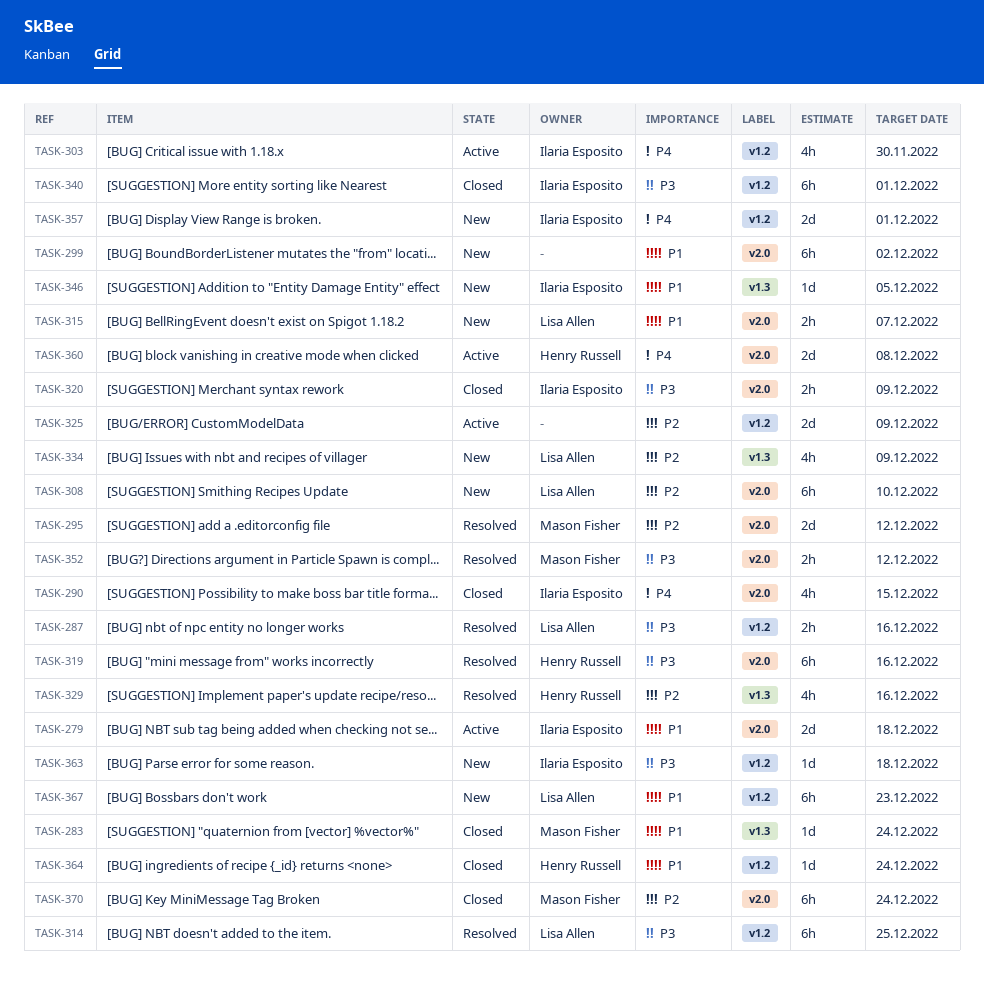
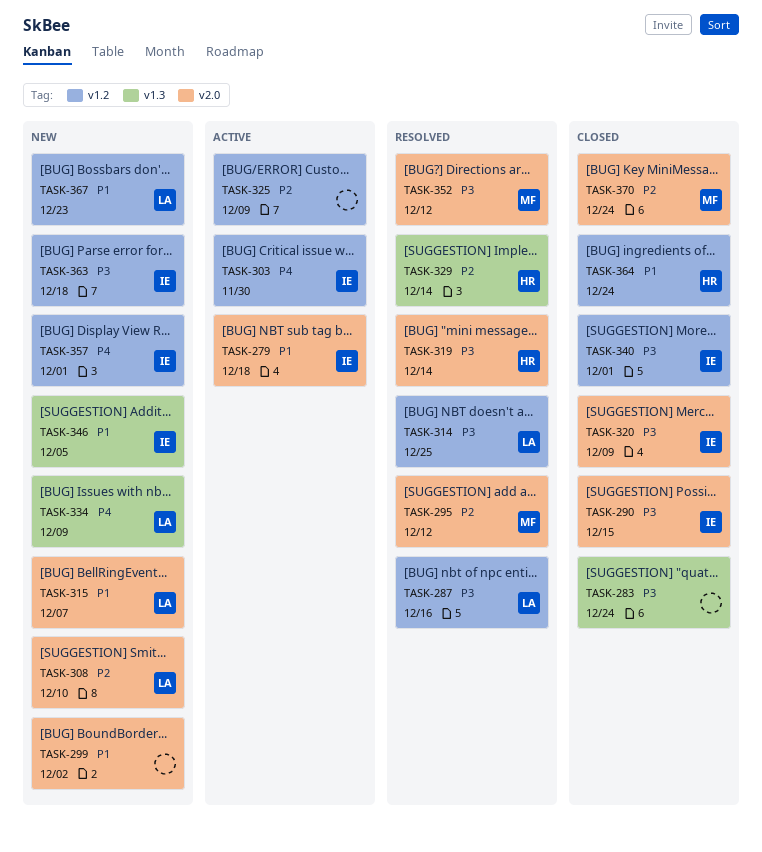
TASK-283, owner: Mason Fisher -> none
TASK-283, priority: P1 -> P3
TASK-290, priority: P4 -> P3
TASK-319, due: Dec 16 -> Dec 14
TASK-329, due: Dec 16 -> Dec 14
TASK-334, priority: P2 -> P4
TASK-360: present -> none

